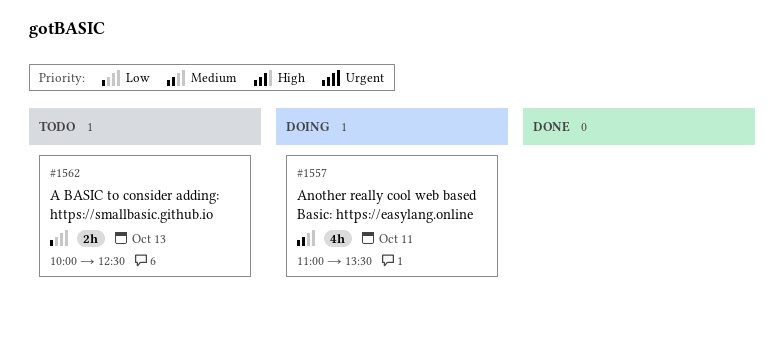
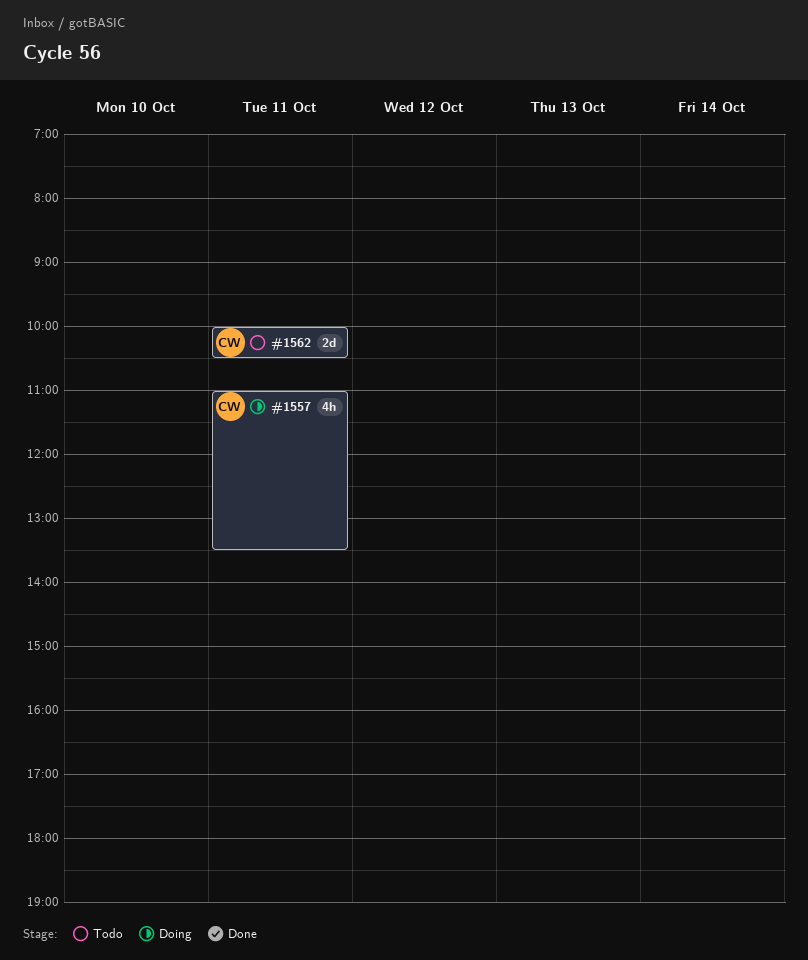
#1562, estimate: 2h -> 2d
#1562, day: Oct 13 -> Oct 11
#1562, ends: 12:30 -> 10:30

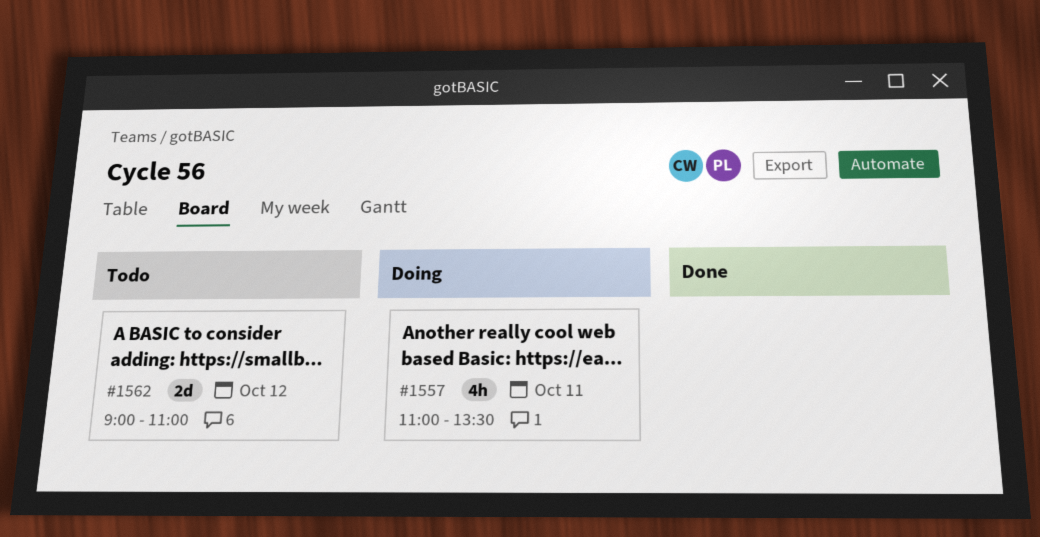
#1562, day: Oct 11 -> Oct 12
#1562, begins: 10:00 -> 09:00
#1562, ends: 10:30 -> 11:00

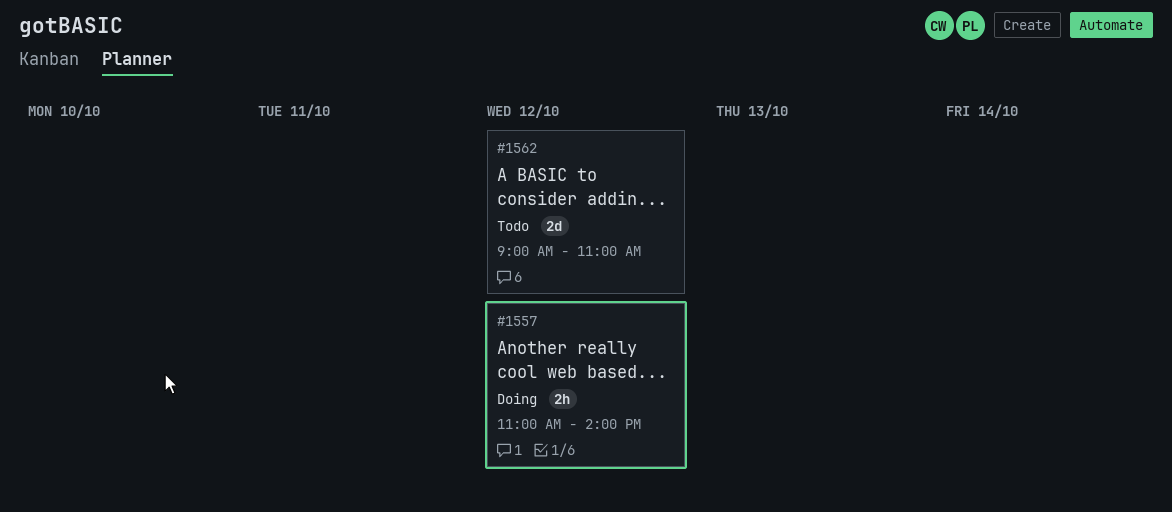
#1557, estimate: 4h -> 2h
#1557, day: Oct 11 -> Oct 12
#1557, ends: 13:30 -> 14:00

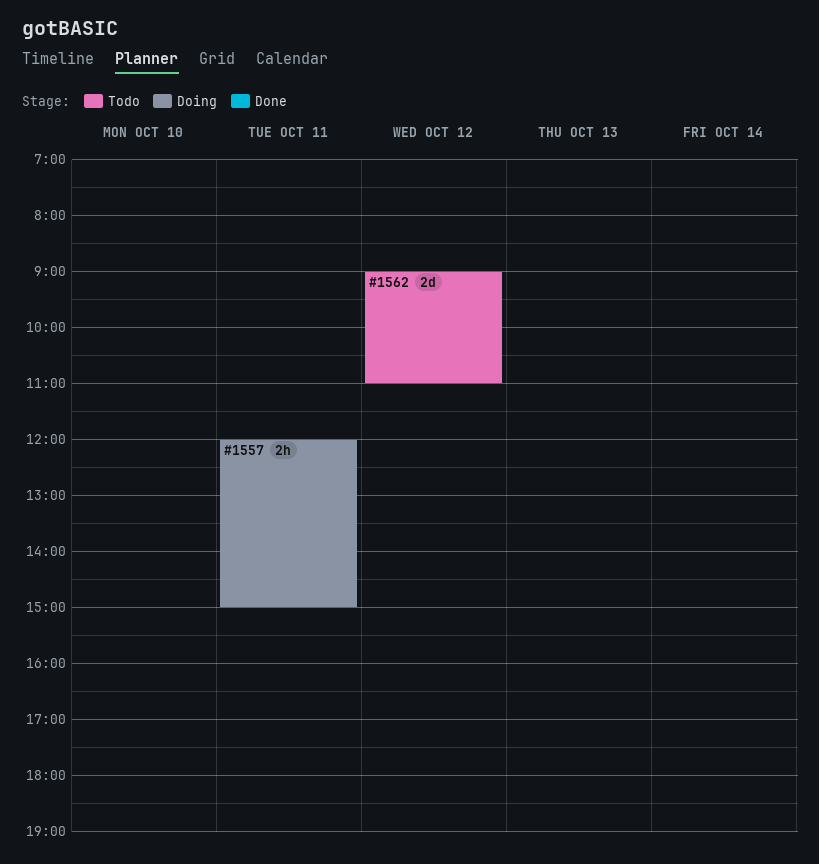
#1557, day: Oct 12 -> Oct 11
#1557, begins: 11:00 -> 12:00
#1557, ends: 14:00 -> 15:00

